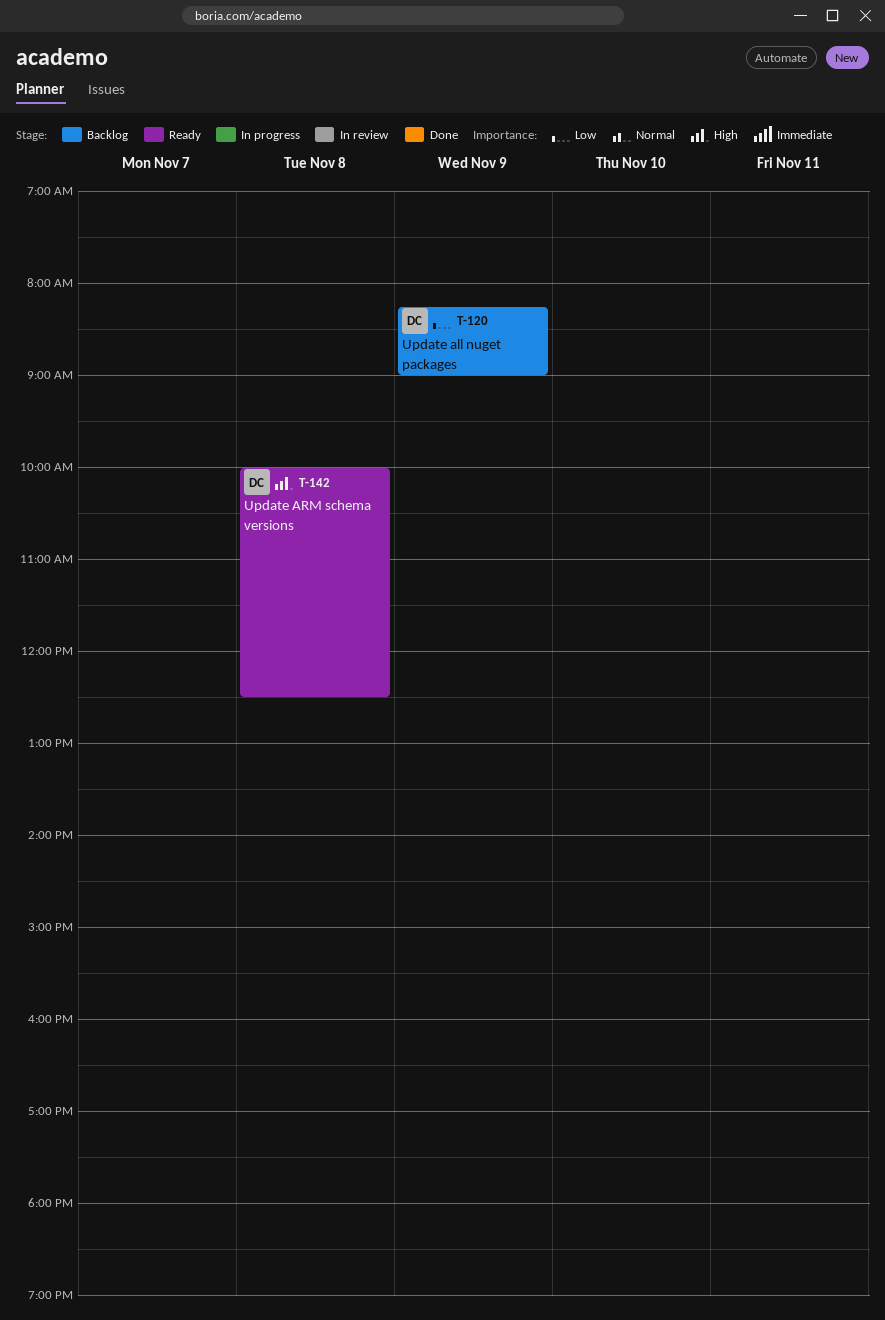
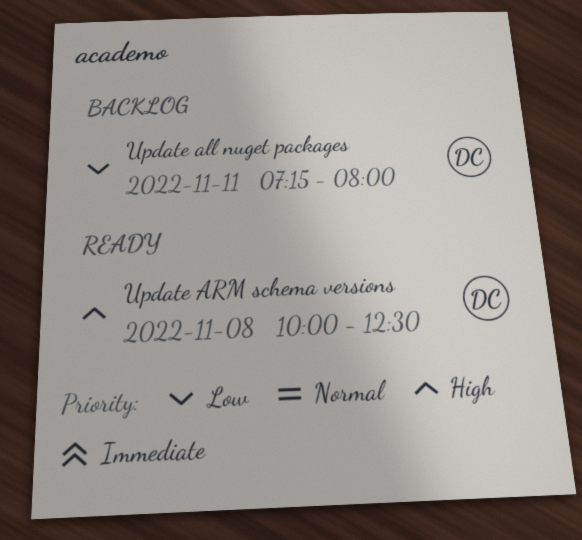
Update all nuget packages, day: Nov 9 -> Nov 11
Update all nuget packages, begins: 08:15 -> 07:15
Update all nuget packages, ends: 09:00 -> 08:00

